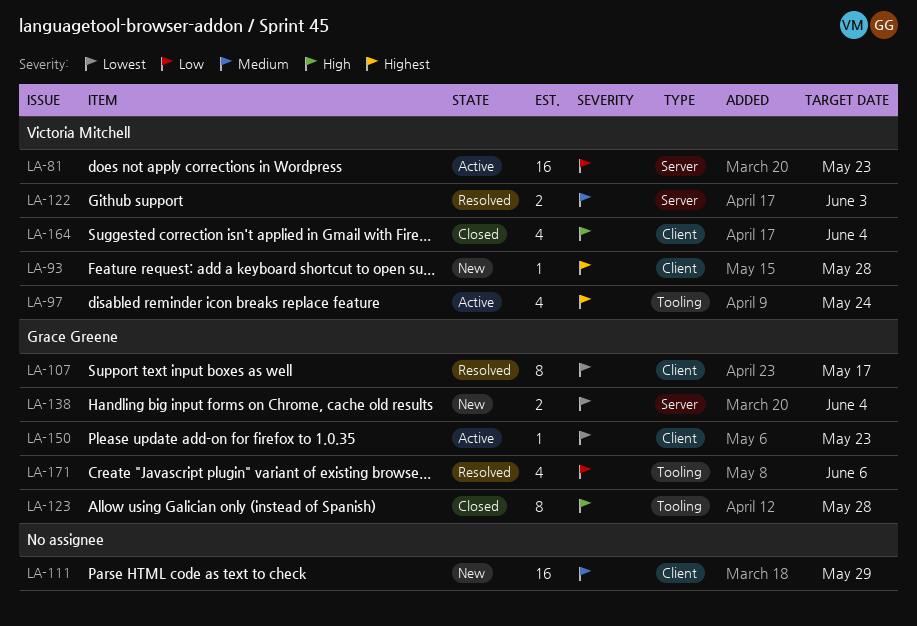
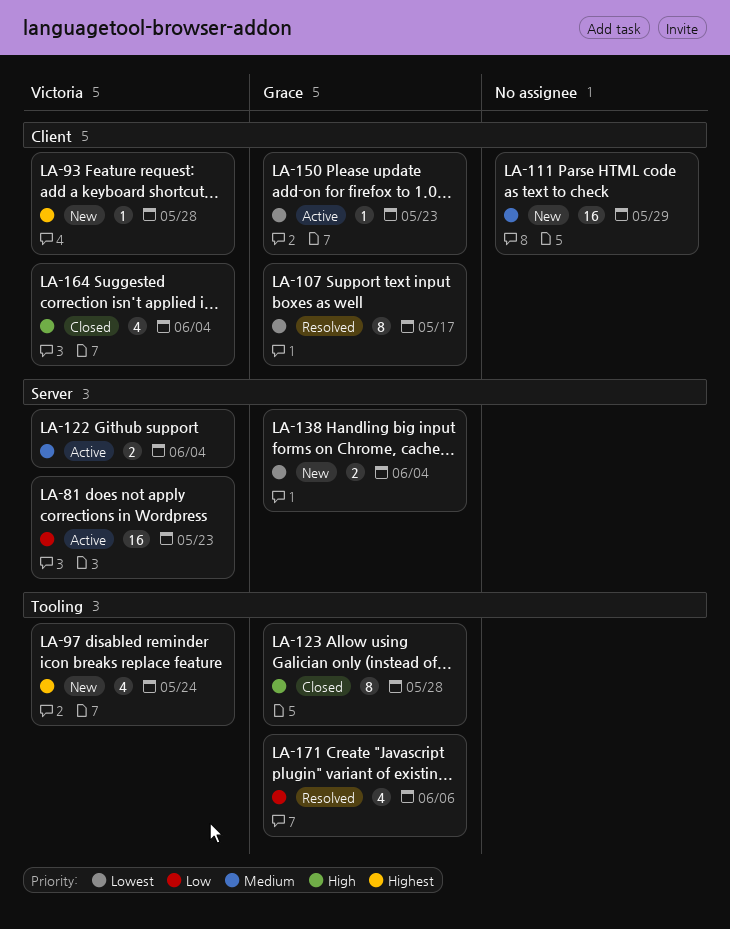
LA-97, status: Active -> New
LA-122, status: Resolved -> Active
LA-122, due: Jun 3 -> Jun 4

